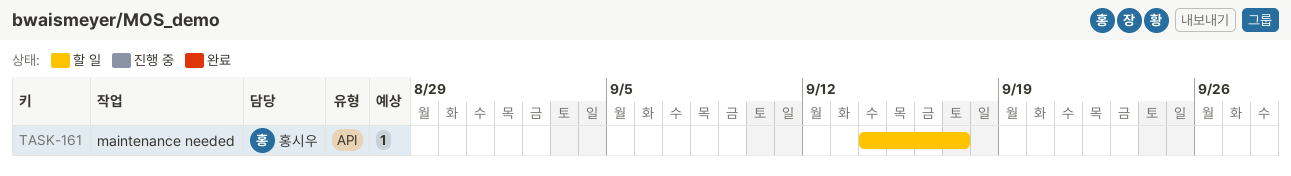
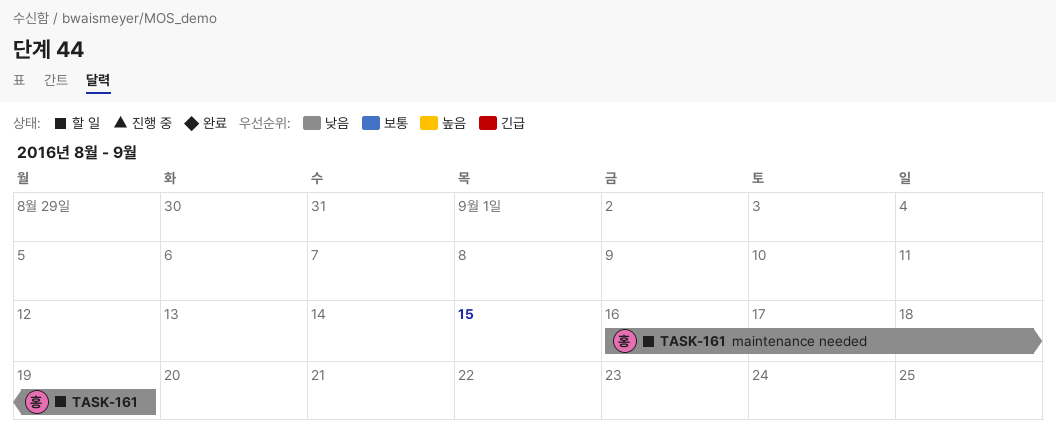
TASK-161, start: Sep 14 -> Sep 16
TASK-161, due: Sep 17 -> Sep 19

